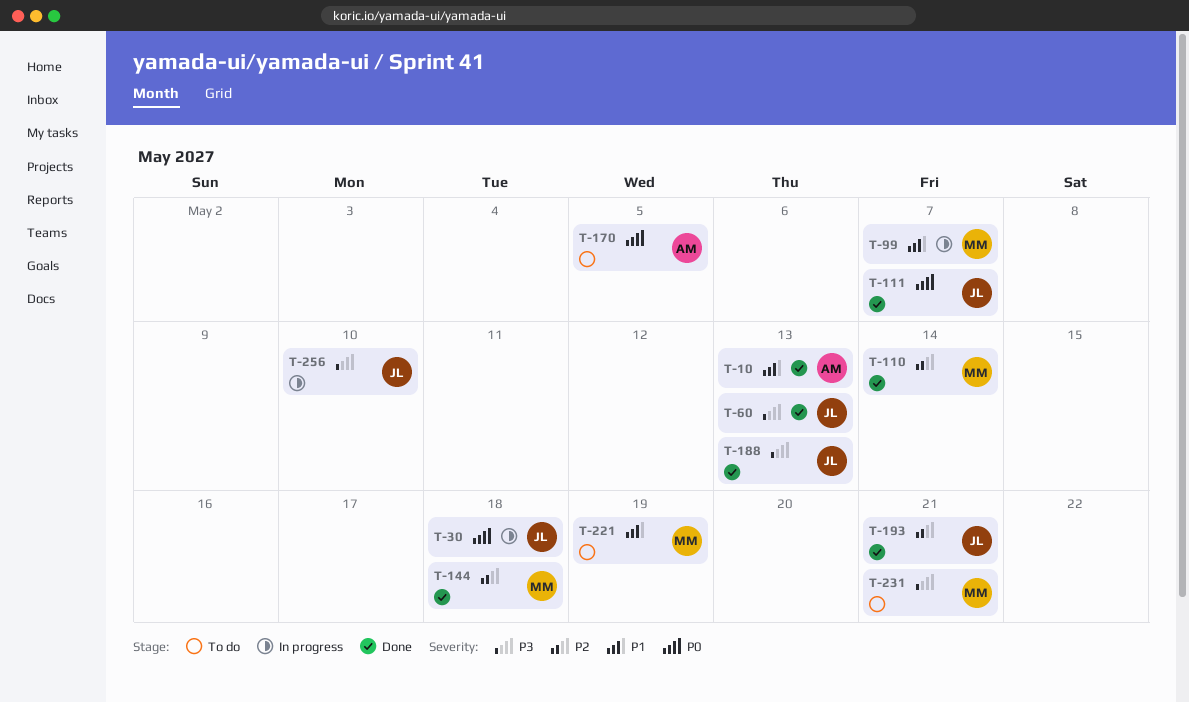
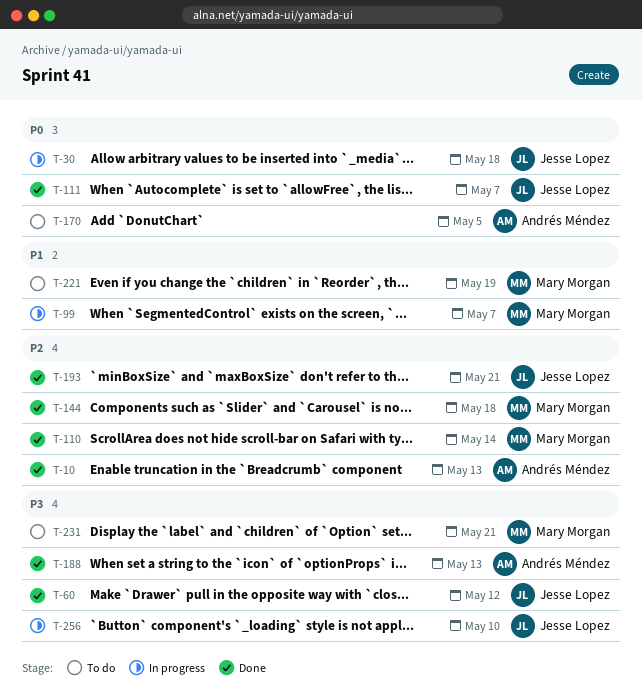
T-10, priority: P1 -> P2
T-60, due: May 13 -> May 12
T-188, owner: Jesse Lopez -> Andrés Méndez

